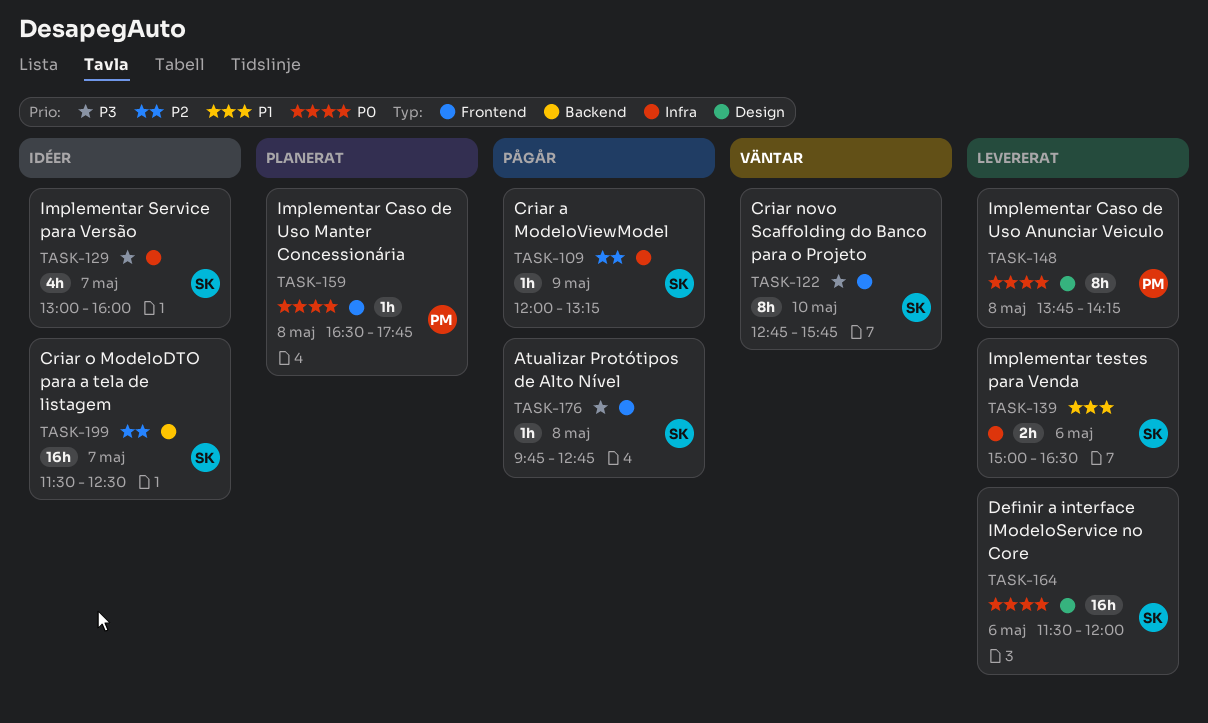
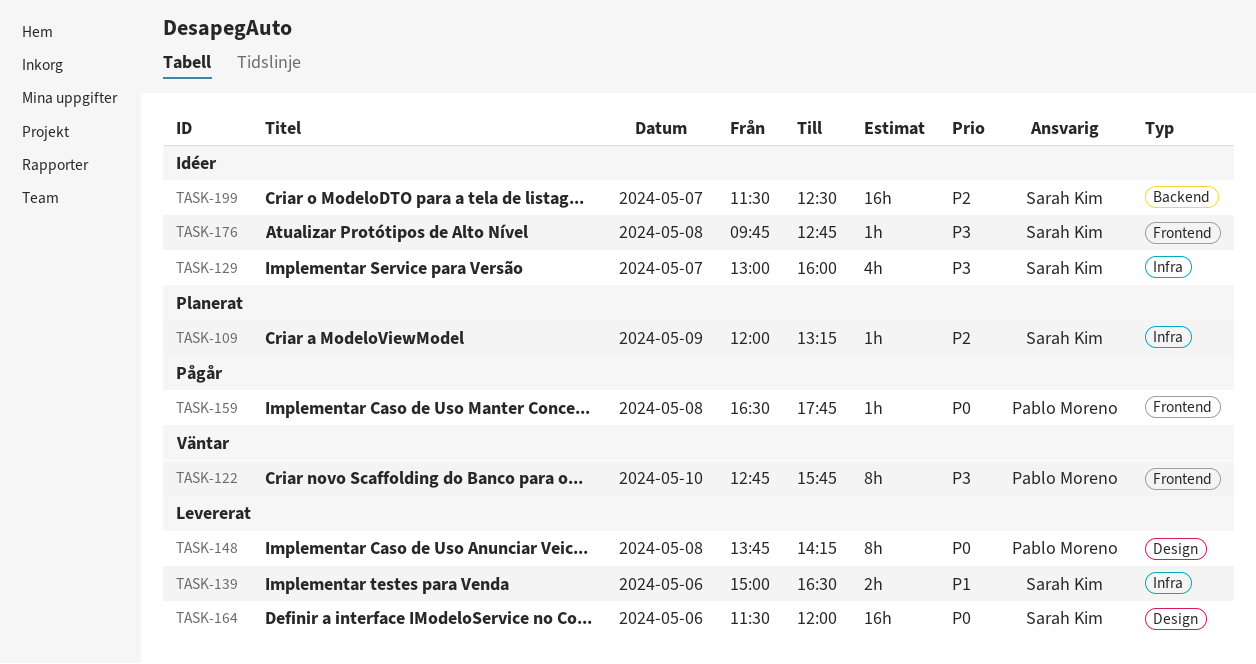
TASK-109, status: Pågår -> Planerat
TASK-122, owner: Sarah Kim -> Pablo Moreno
TASK-159, status: Planerat -> Pågår
TASK-176, status: Pågår -> Idéer

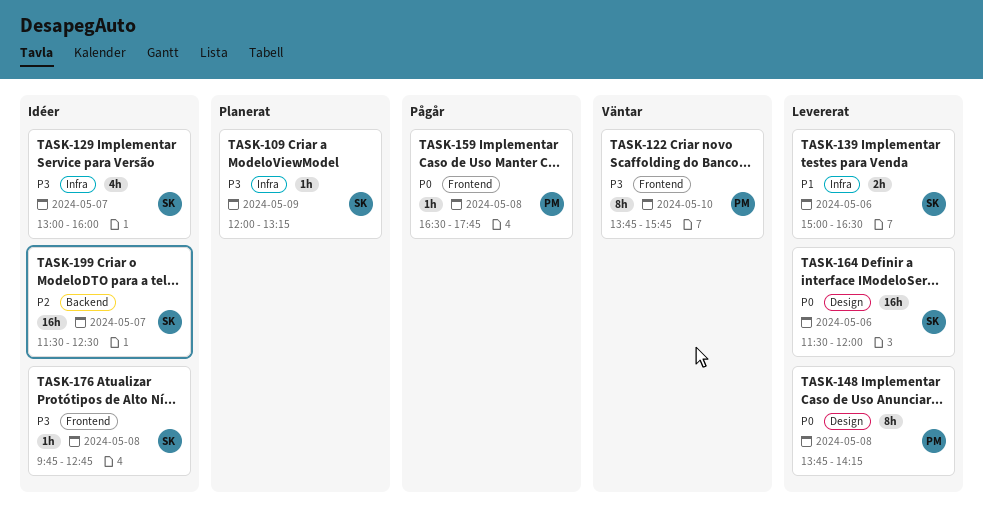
TASK-109, priority: P2 -> P3
TASK-122, begins: 12:45 -> 13:45

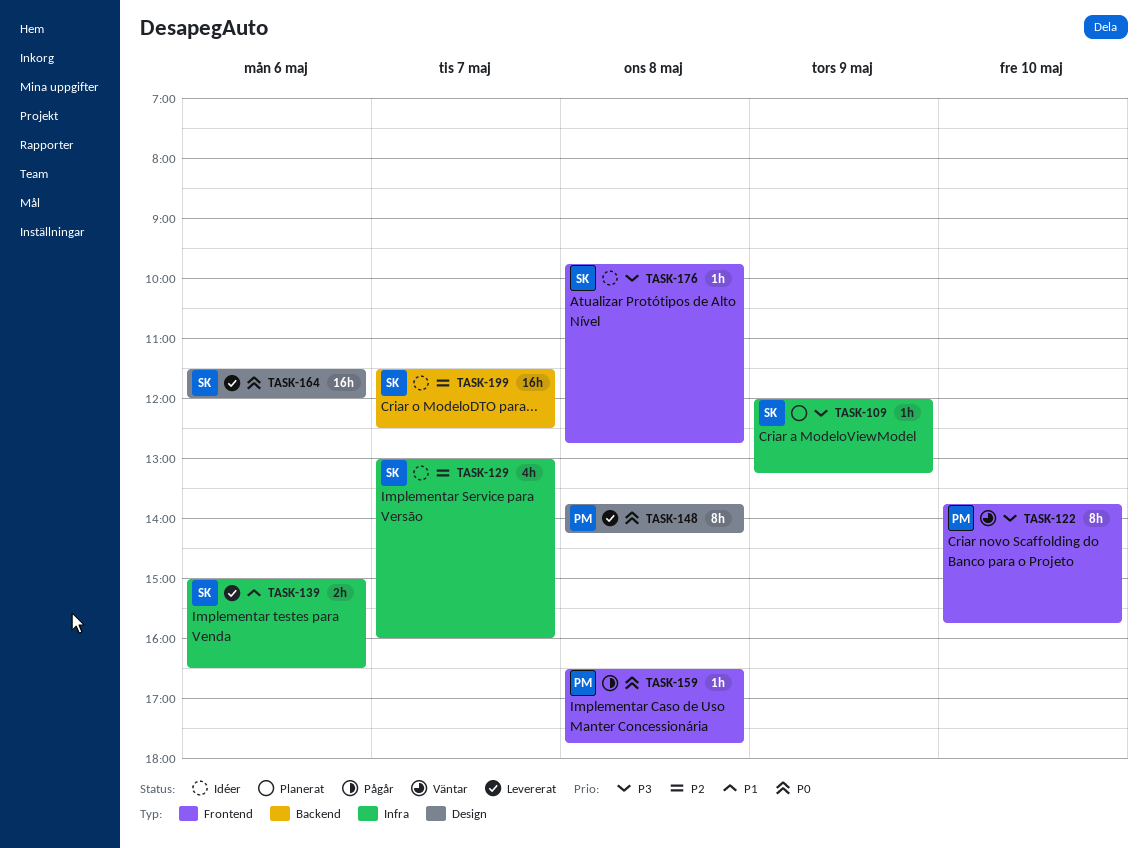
TASK-129, priority: P3 -> P2

